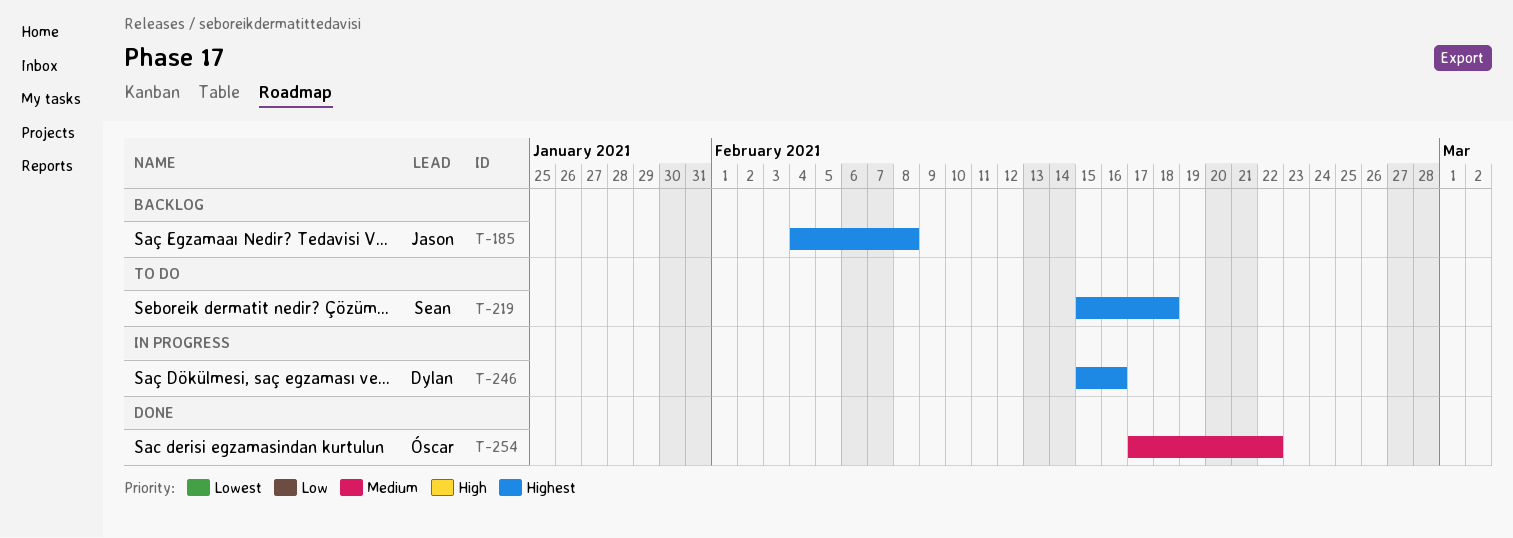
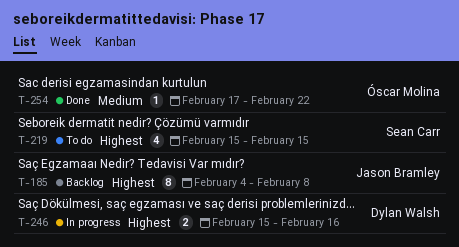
T-219, due: Feb 18 -> Feb 15

